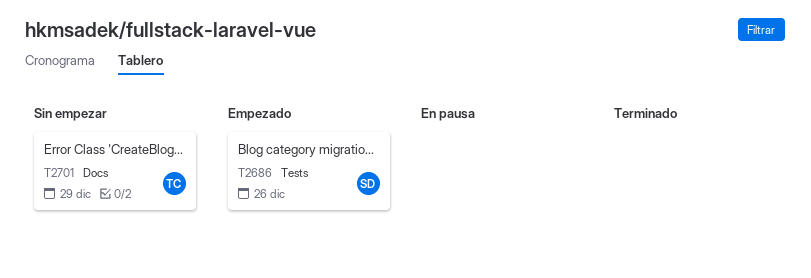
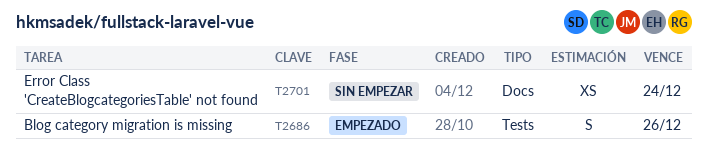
T2701, due: Dec 29 -> Dec 24

